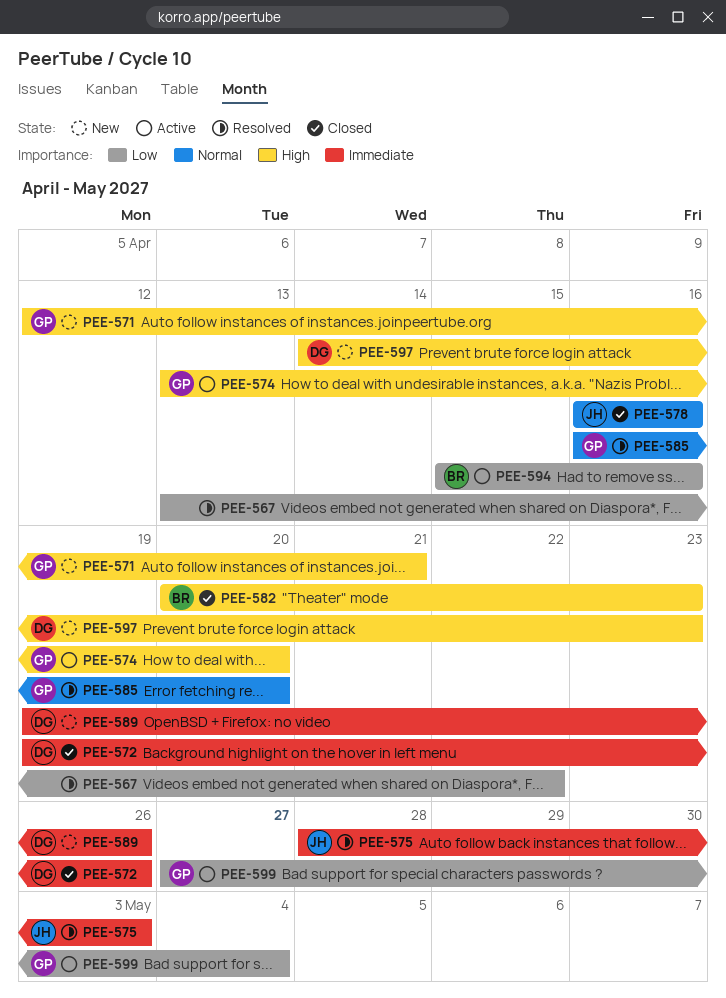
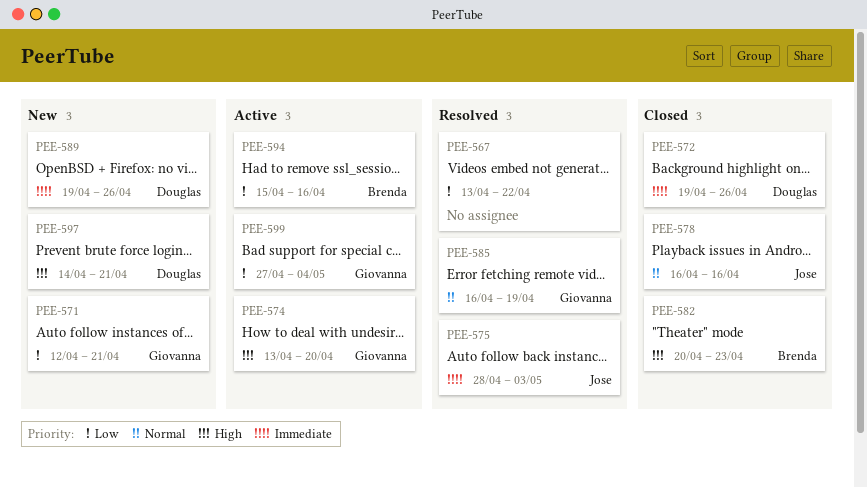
PEE-571, priority: High -> Low
PEE-585, due: Apr 20 -> Apr 19
PEE-597, due: Apr 23 -> Apr 21

